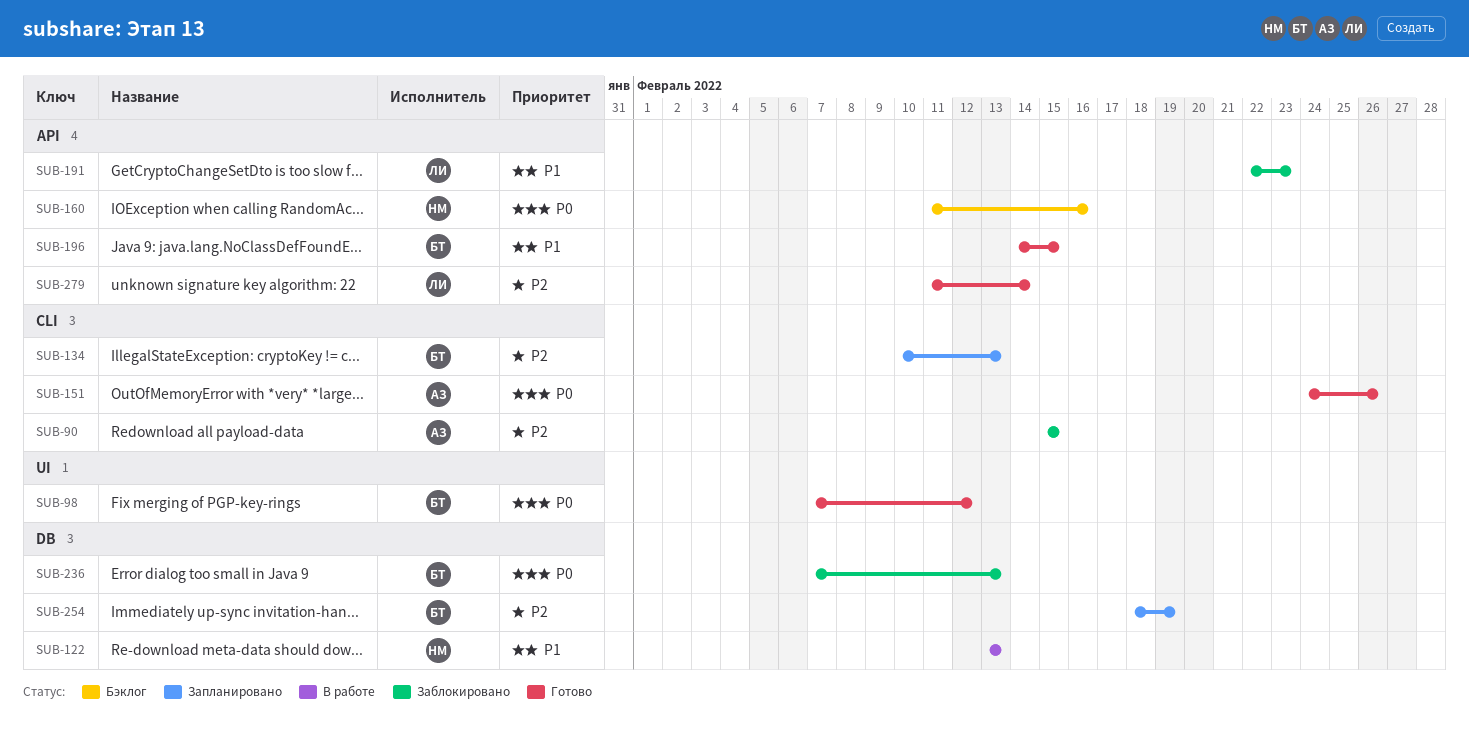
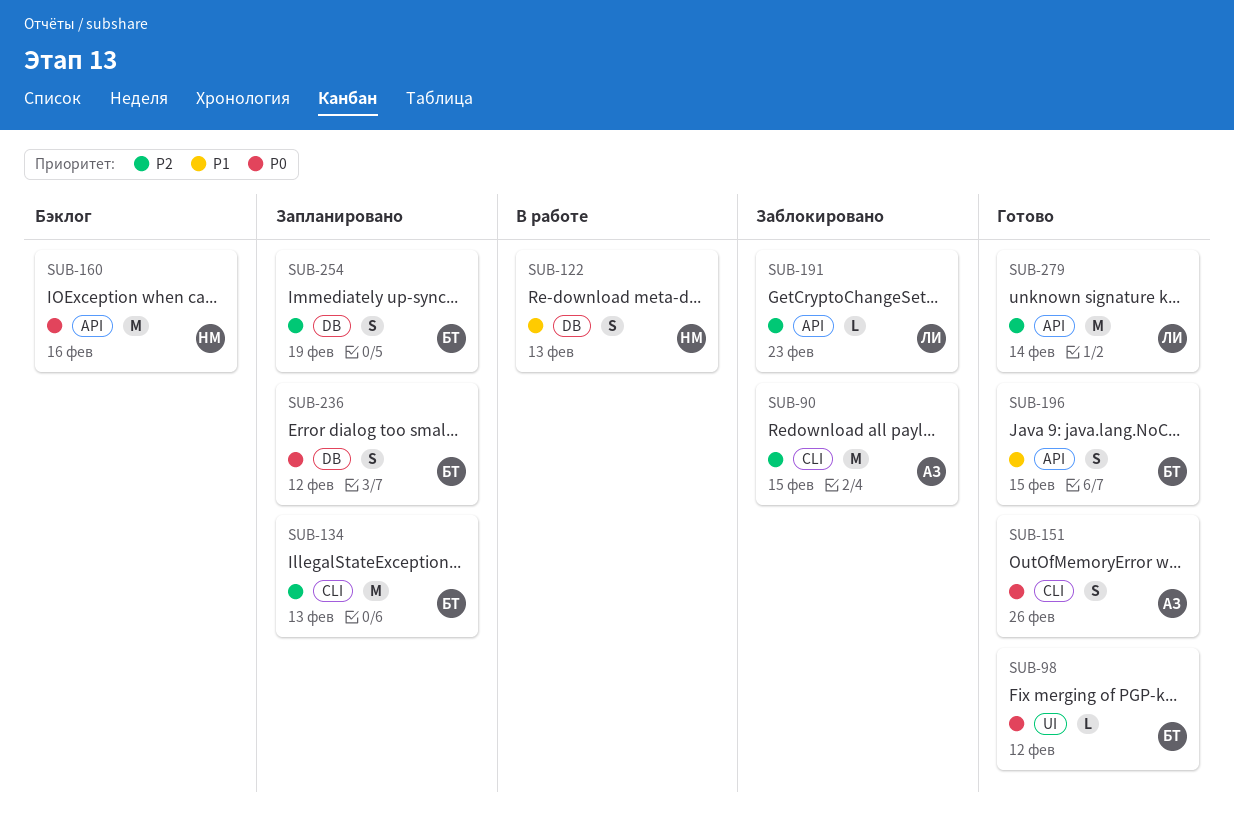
SUB-191, priority: P1 -> P2
SUB-236, status: Заблокировано -> Запланировано
SUB-236, due: Feb 13 -> Feb 12

